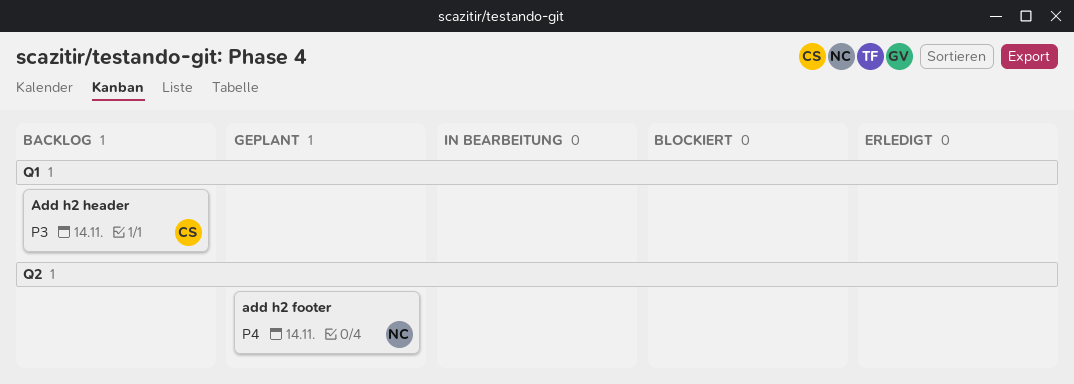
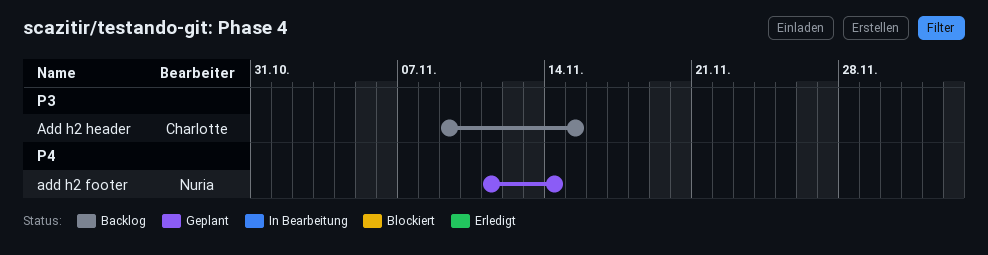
Add h2 header, due: Nov 14 -> Nov 15

